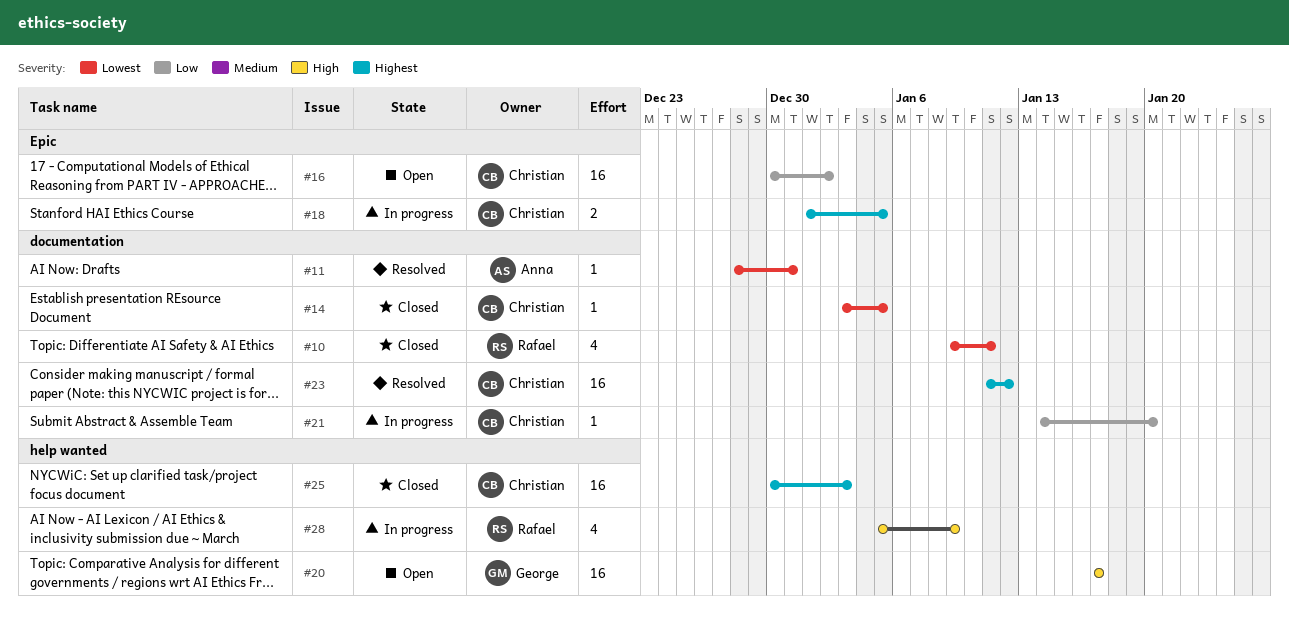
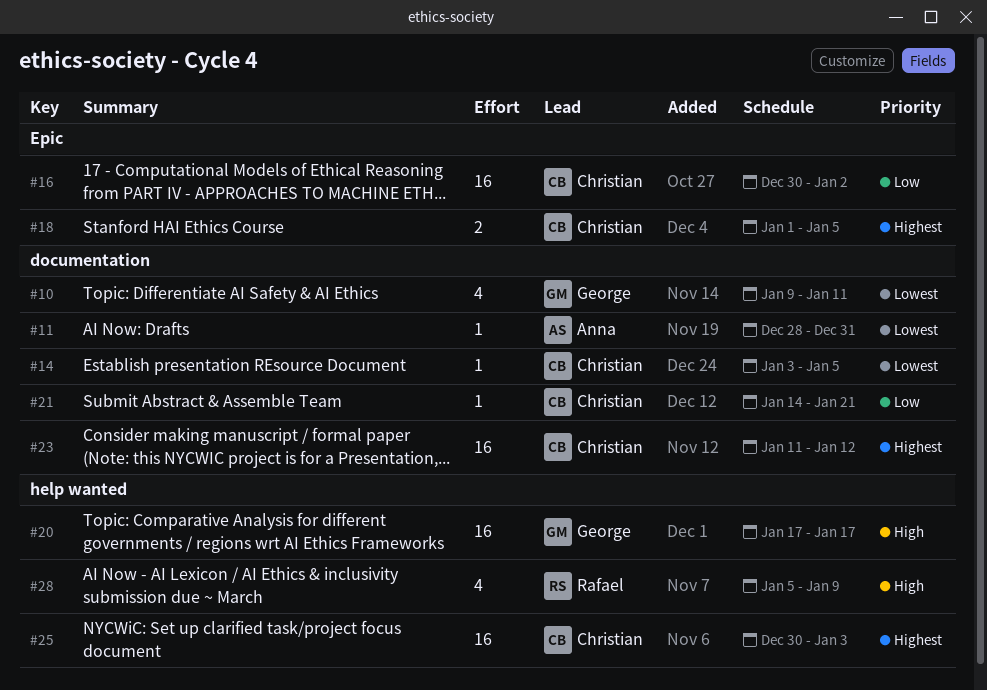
#10, owner: Rafael -> George
#21, due: Jan 20 -> Jan 21

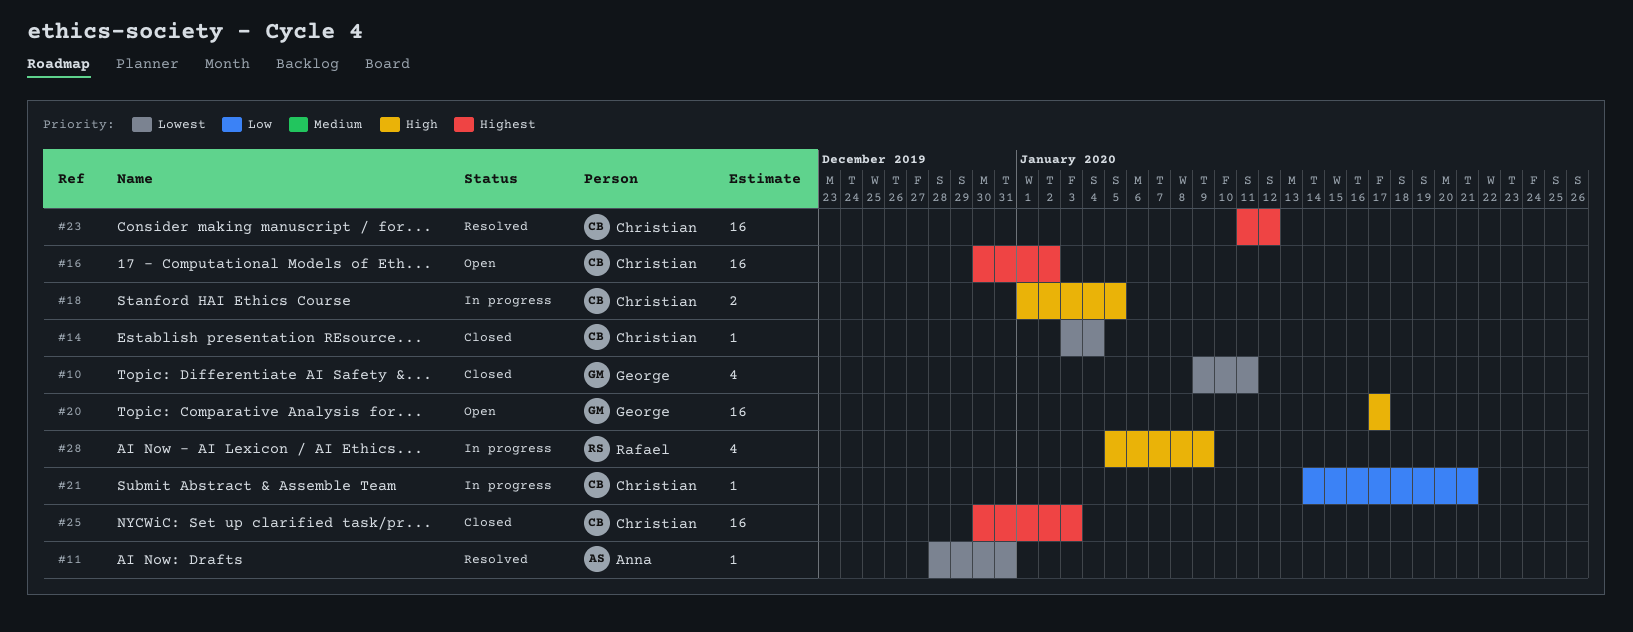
#14, due: Jan 5 -> Jan 4
#16, priority: Low -> Highest
#18, priority: Highest -> High

